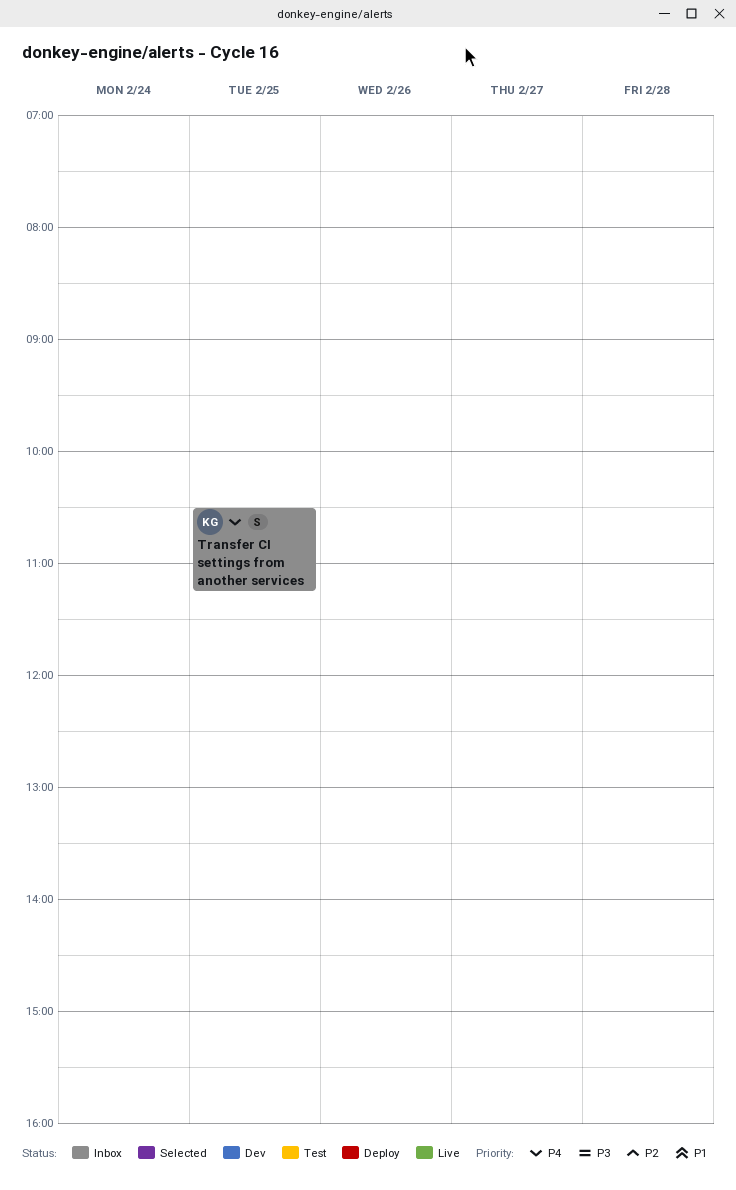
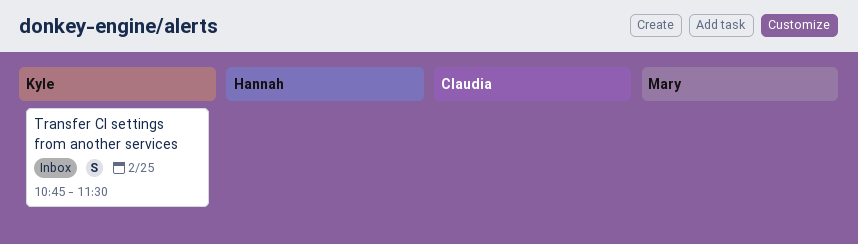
Transfer CI settings from another services, begins: 10:30 -> 10:45
Transfer CI settings from another services, ends: 11:15 -> 11:30

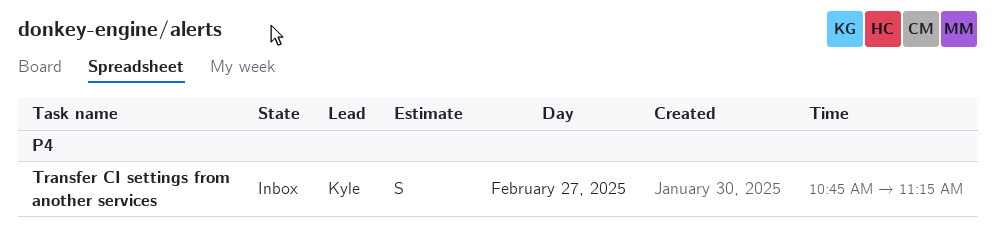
Transfer CI settings from another services, day: Feb 25 -> Feb 27
Transfer CI settings from another services, ends: 11:30 -> 11:15

